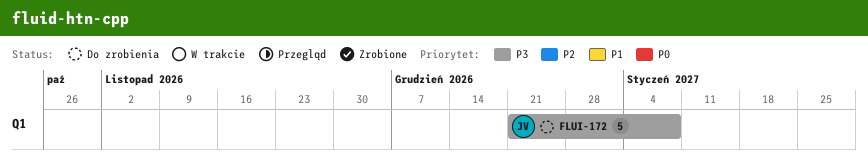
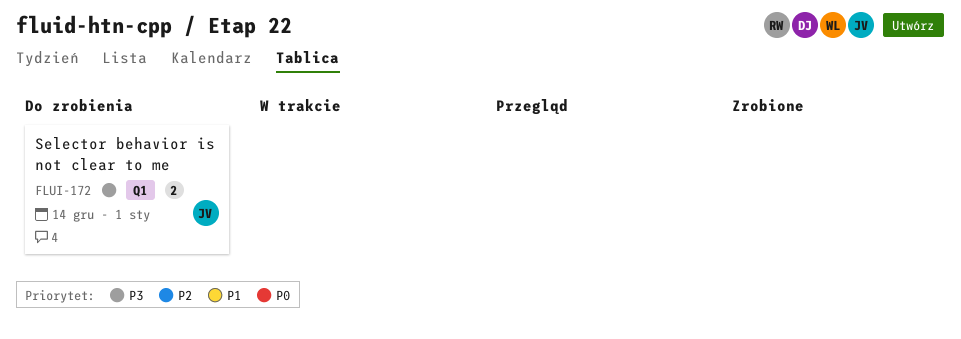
FLUI-172, estimate: 5 -> 2
FLUI-172, start: Dec 21 -> Dec 14
FLUI-172, due: Jan 8 -> Jan 1

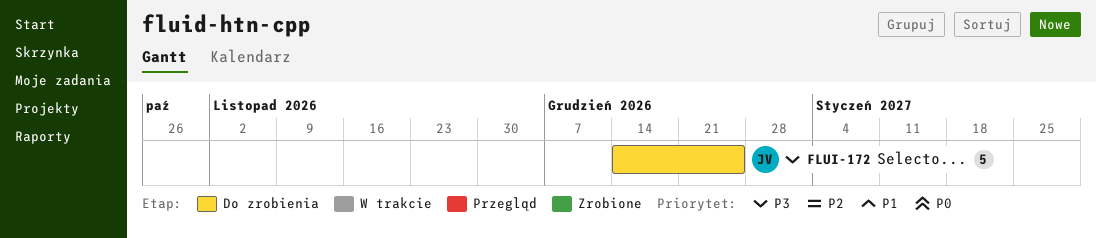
FLUI-172, estimate: 2 -> 5
FLUI-172, due: Jan 1 -> Dec 25

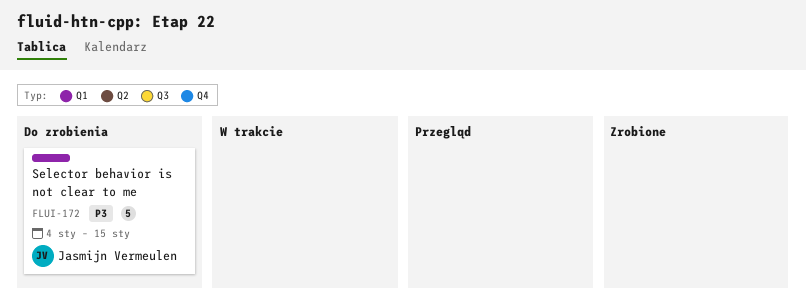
FLUI-172, start: Dec 14 -> Jan 4
FLUI-172, due: Dec 25 -> Jan 15

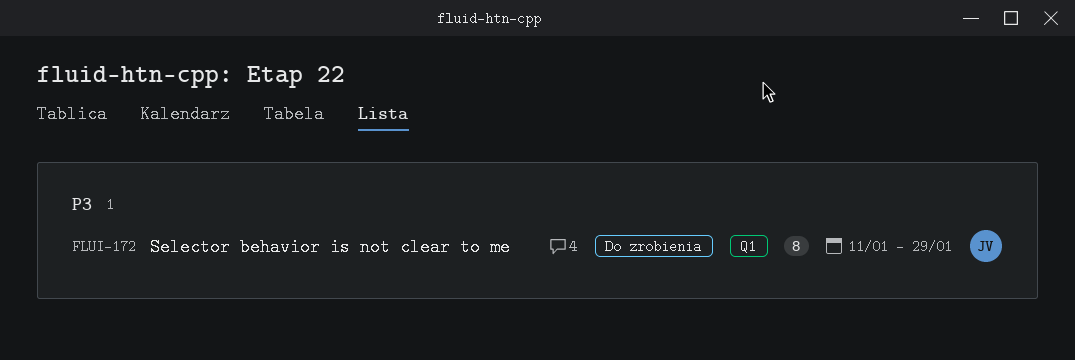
FLUI-172, estimate: 5 -> 8
FLUI-172, start: Jan 4 -> Jan 11
FLUI-172, due: Jan 15 -> Jan 29

